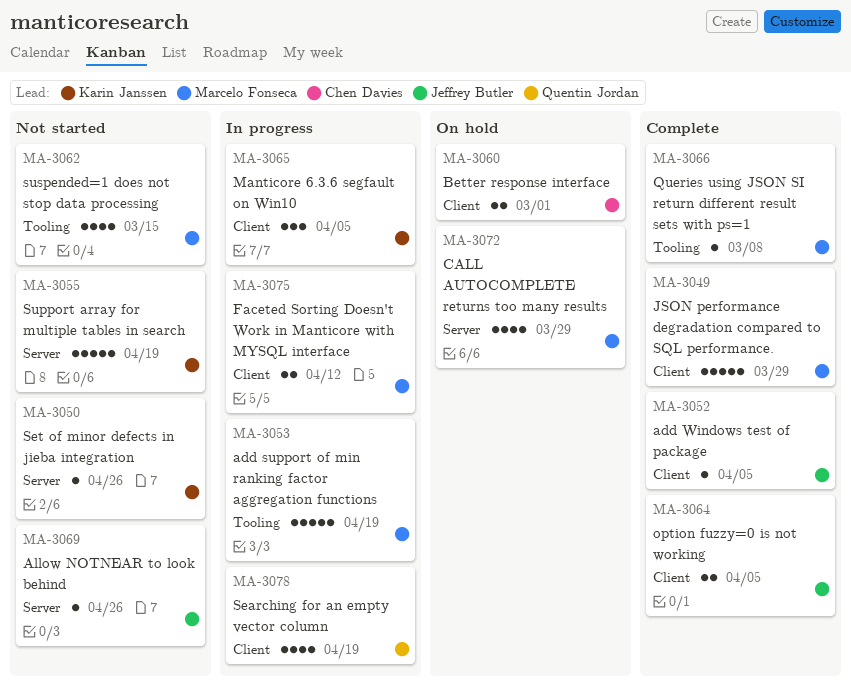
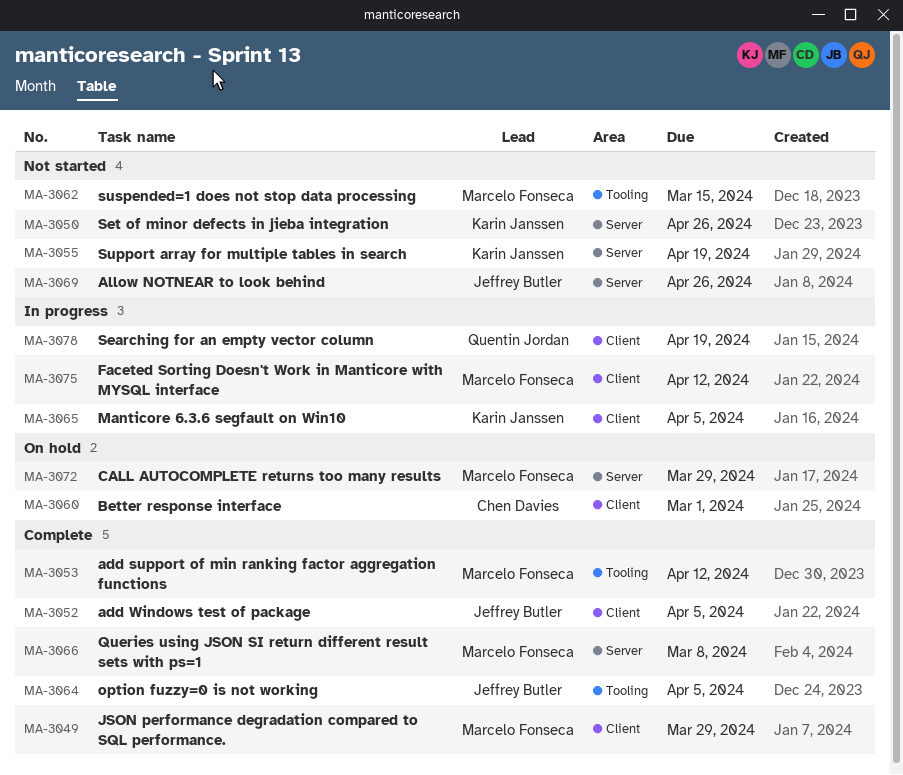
MA-3053, status: In progress -> Complete
MA-3053, due: Apr 19 -> Apr 12
MA-3064, label: Client -> Tooling
MA-3066, label: Tooling -> Server

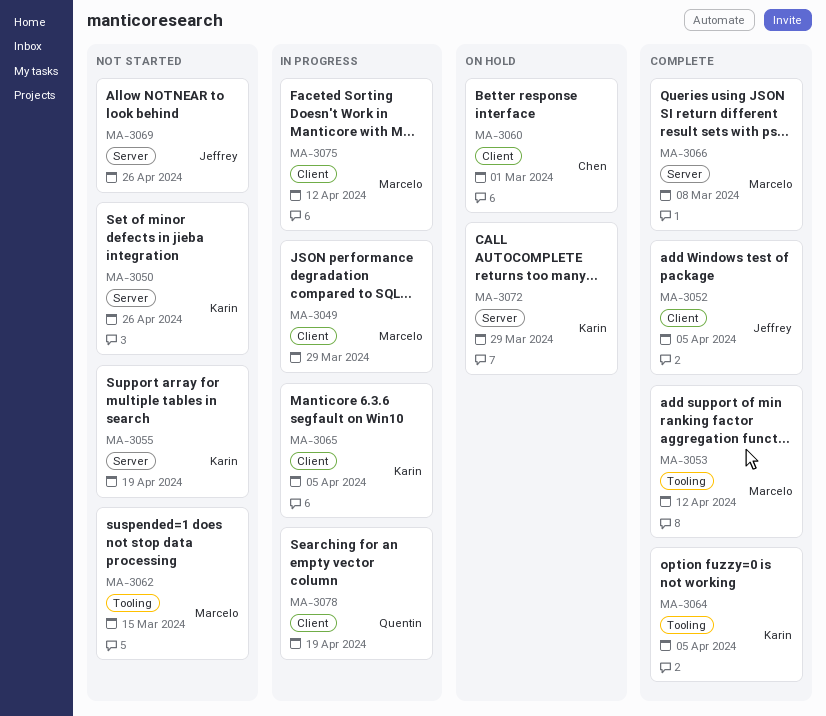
MA-3049, status: Complete -> In progress
MA-3064, owner: Jeffrey Butler -> Karin Janssen
MA-3072, owner: Marcelo Fonseca -> Karin Janssen

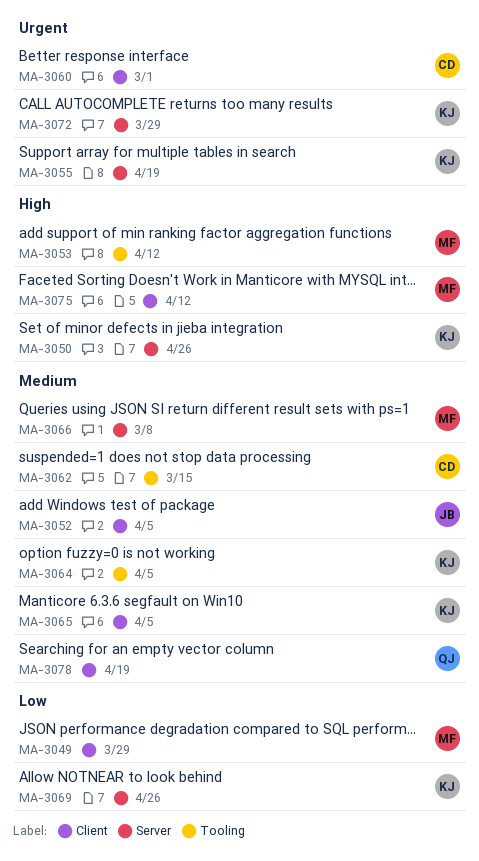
MA-3062, owner: Marcelo -> Chen
MA-3069, owner: Jeffrey -> Karin

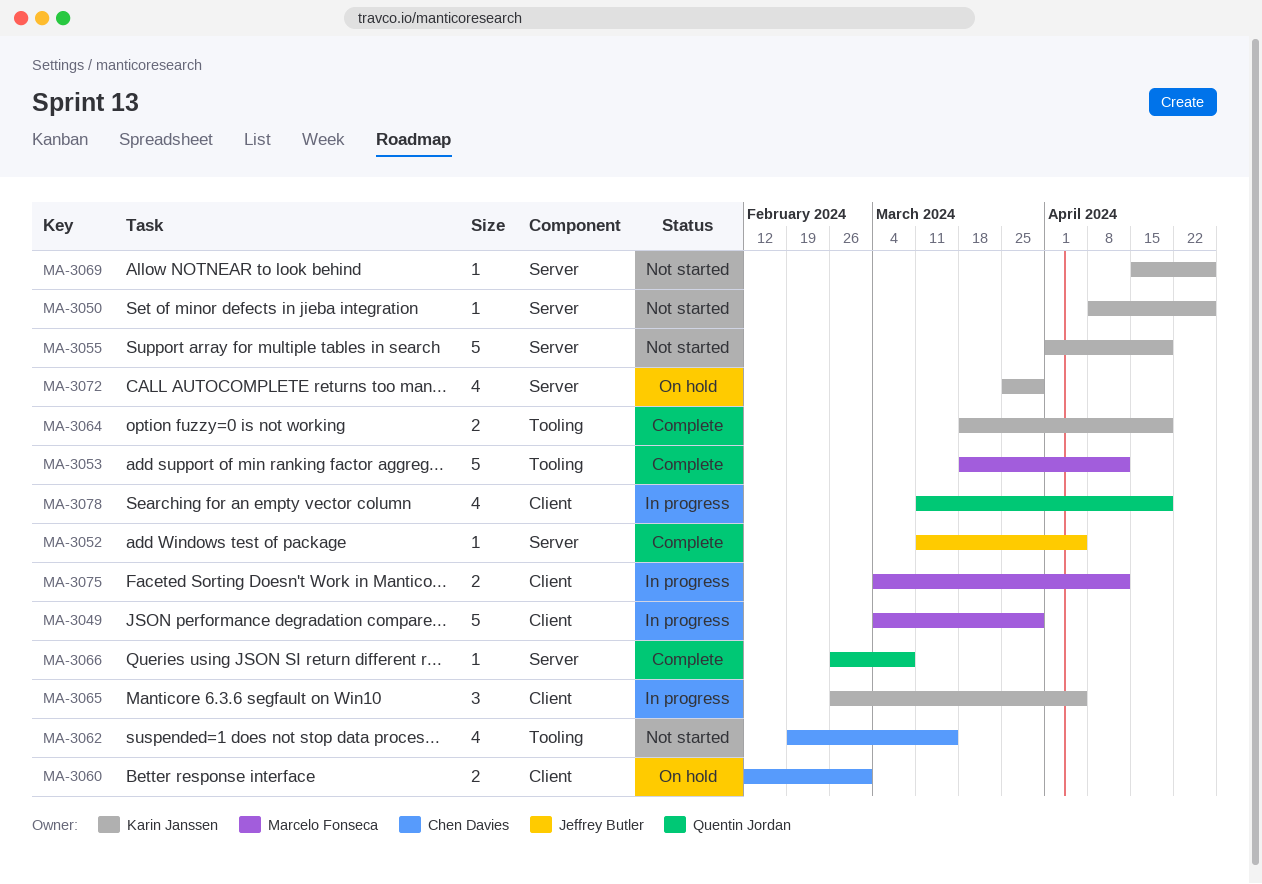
MA-3052, label: Client -> Server
MA-3064, due: Apr 5 -> Apr 19
MA-3066, owner: Marcelo Fonseca -> Quentin Jordan

